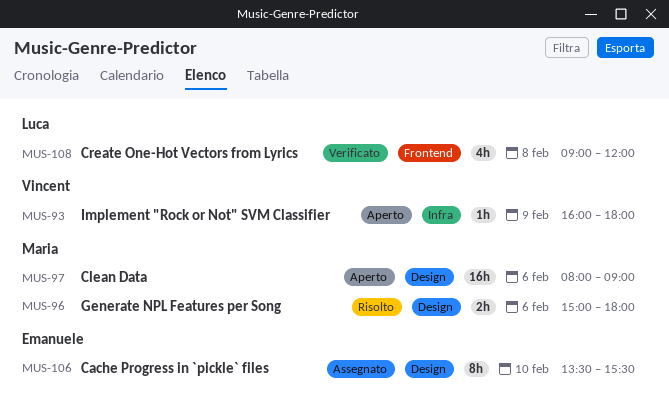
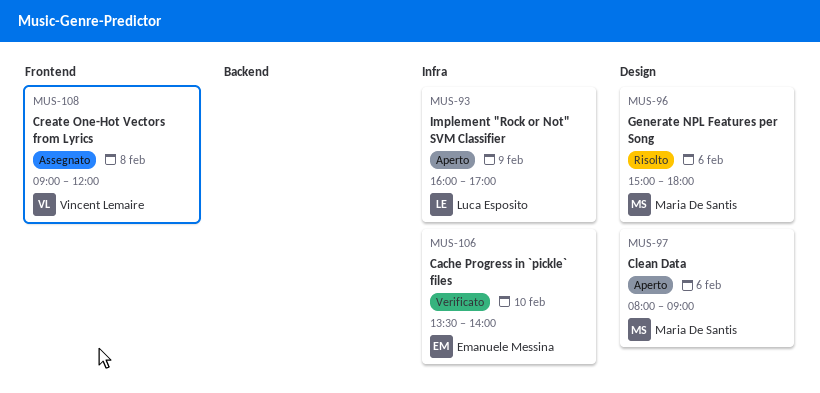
MUS-93, owner: Vincent Lemaire -> Luca Esposito
MUS-93, ends: 18:00 -> 17:00
MUS-106, status: Assegnato -> Verificato
MUS-106, label: Design -> Infra
MUS-106, ends: 15:30 -> 14:00
MUS-108, status: Verificato -> Assegnato
MUS-108, owner: Luca Esposito -> Vincent Lemaire

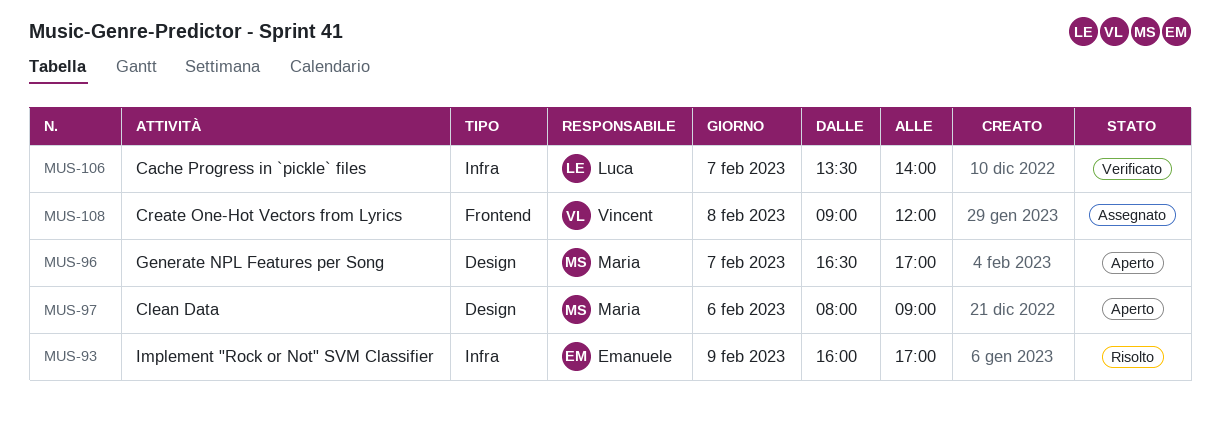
MUS-93, status: Aperto -> Risolto
MUS-93, owner: Luca Esposito -> Emanuele Messina
MUS-96, status: Risolto -> Aperto
MUS-96, day: Feb 6 -> Feb 7
MUS-96, begins: 15:00 -> 16:30
MUS-96, ends: 18:00 -> 17:00
MUS-106, owner: Emanuele Messina -> Luca Esposito
MUS-106, day: Feb 10 -> Feb 7

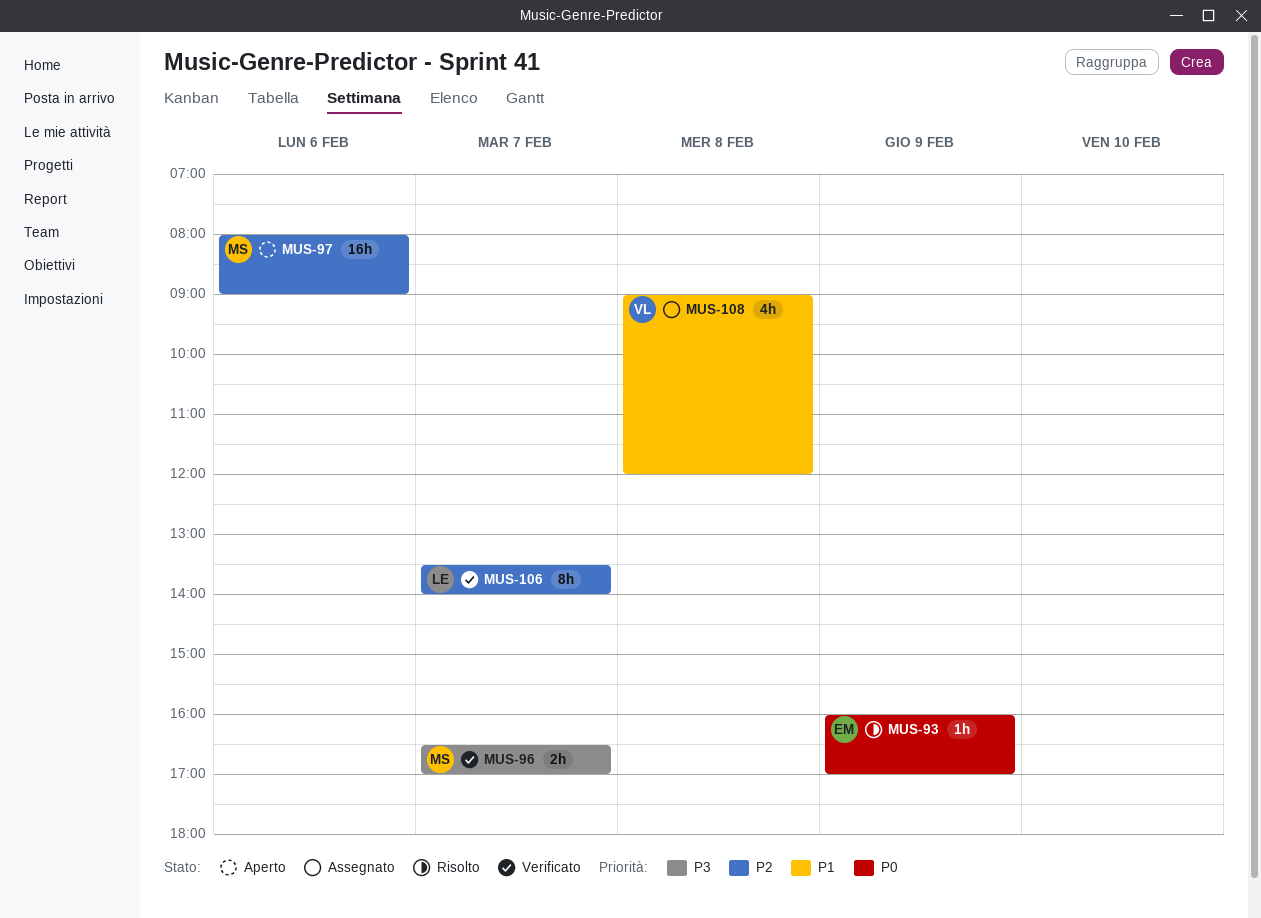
MUS-96, status: Aperto -> Verificato

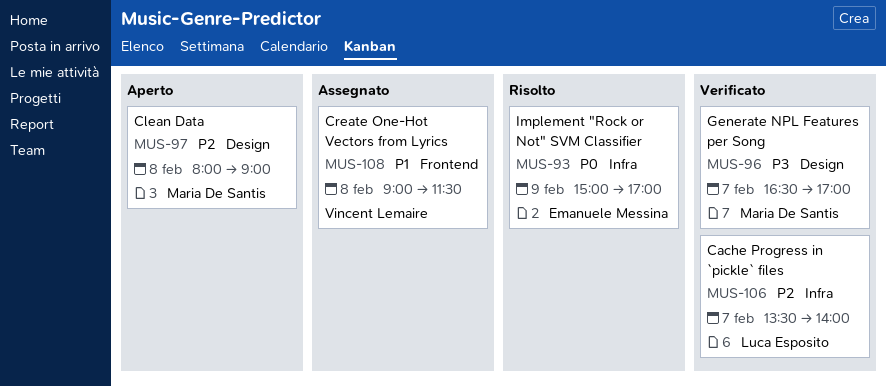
MUS-93, begins: 16:00 -> 15:00
MUS-97, day: Feb 6 -> Feb 8
MUS-108, ends: 12:00 -> 11:30

